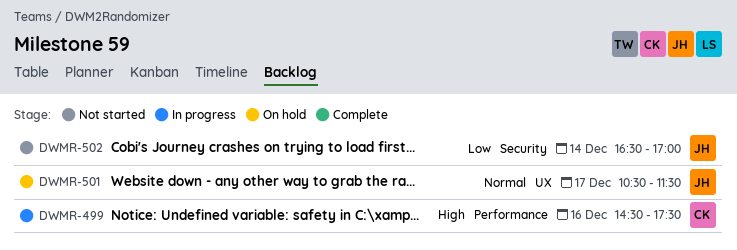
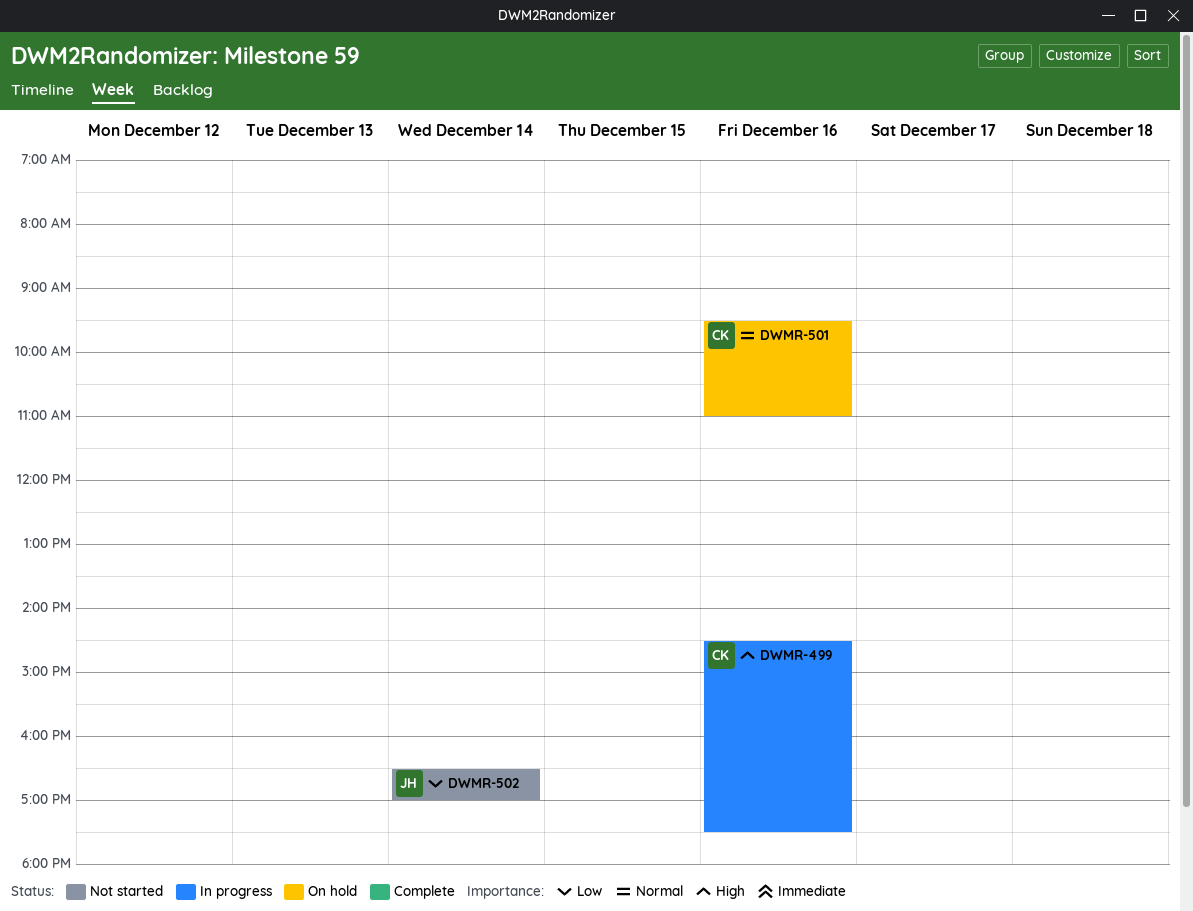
DWMR-501, owner: JH -> CK
DWMR-501, day: Dec 17 -> Dec 16
DWMR-501, begins: 10:30 -> 09:30
DWMR-501, ends: 11:30 -> 11:00

